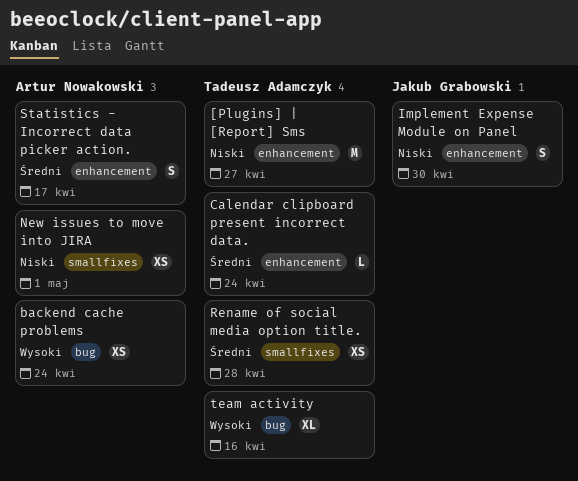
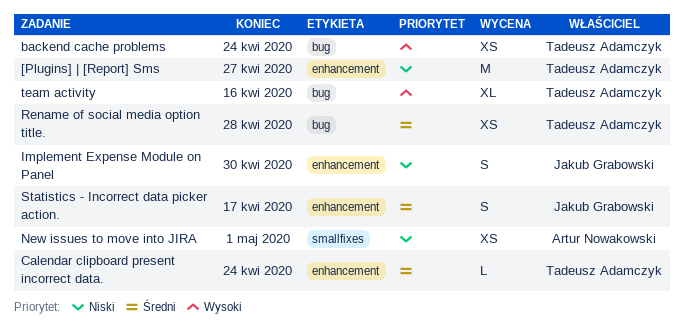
backend cache problems, owner: Artur Nowakowski -> Tadeusz Adamczyk
Rename of social media option title., label: smallfixes -> bug
Statistics - Incorrect data picker action., owner: Artur Nowakowski -> Jakub Grabowski

